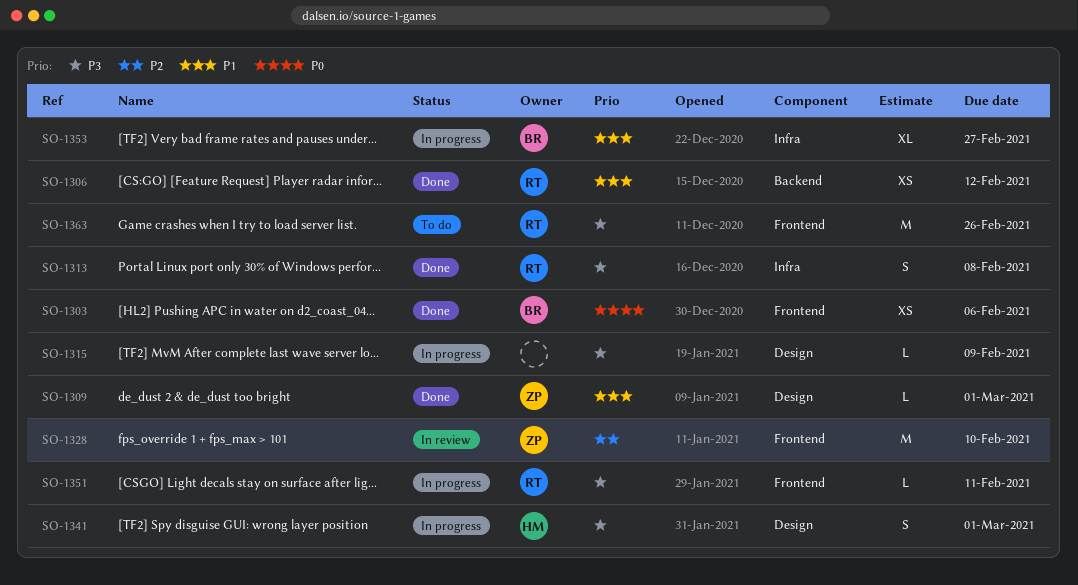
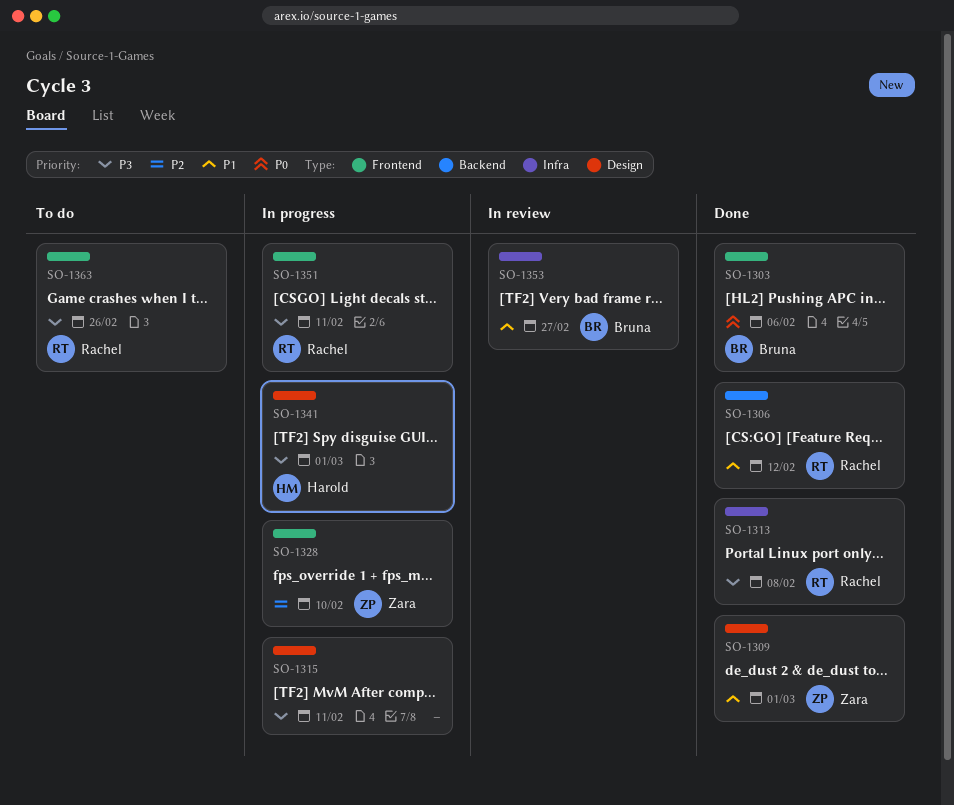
SO-1315, due: Feb 9 -> Feb 11
SO-1328, status: In review -> In progress
SO-1353, status: In progress -> In review

